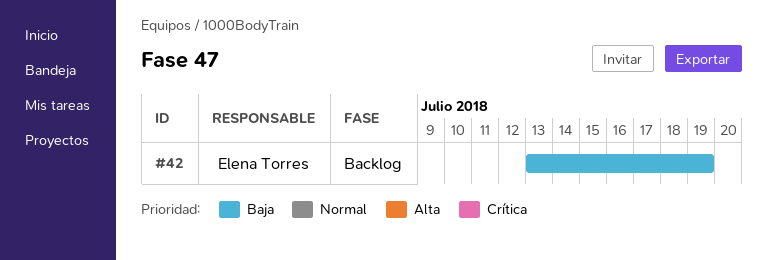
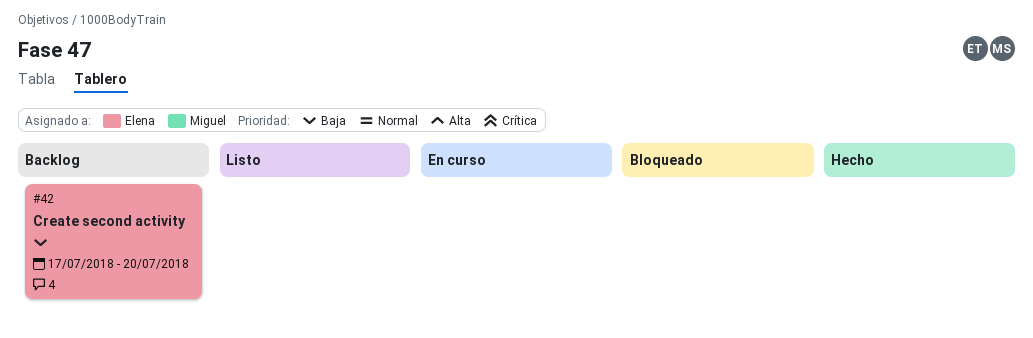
#42, start: Jul 13 -> Jul 17
#42, due: Jul 19 -> Jul 20

